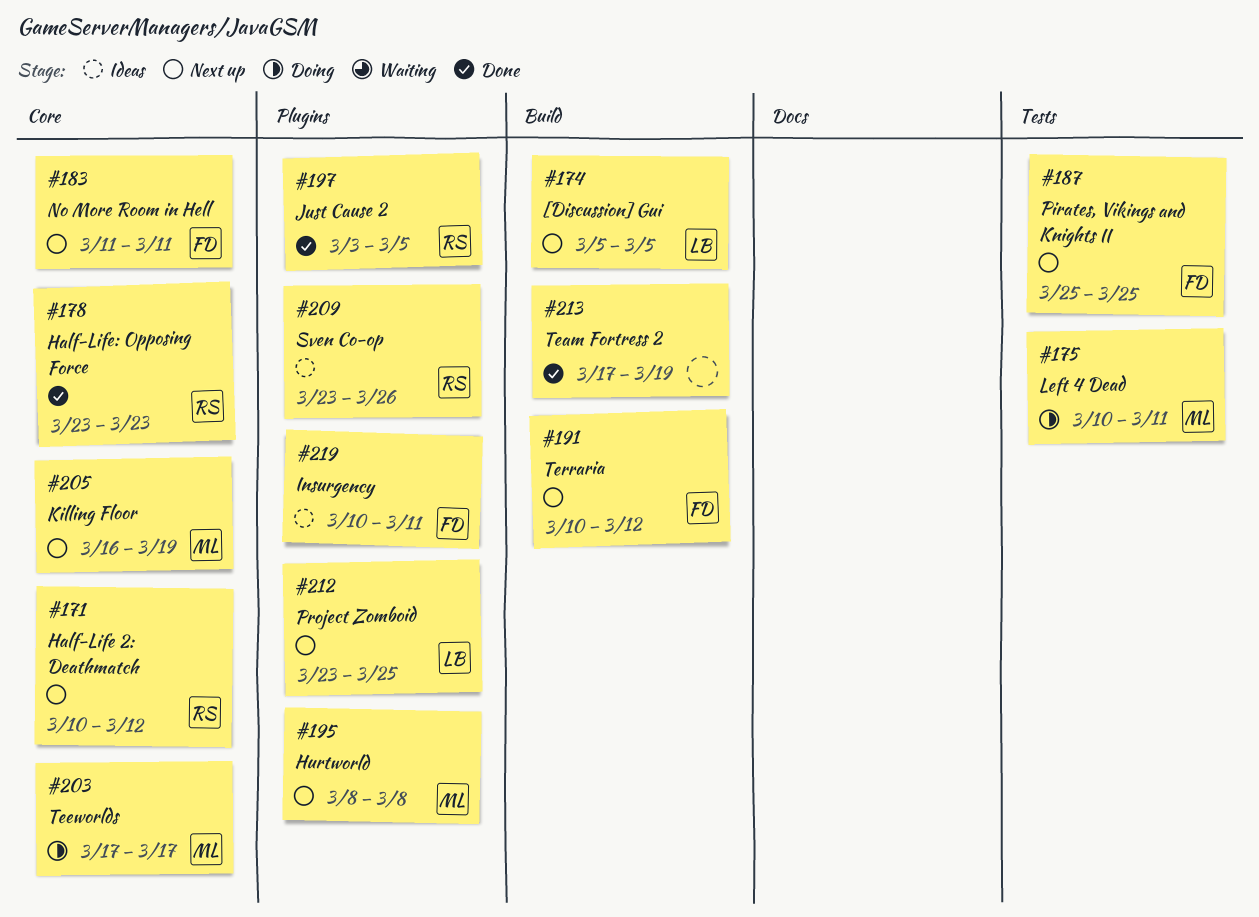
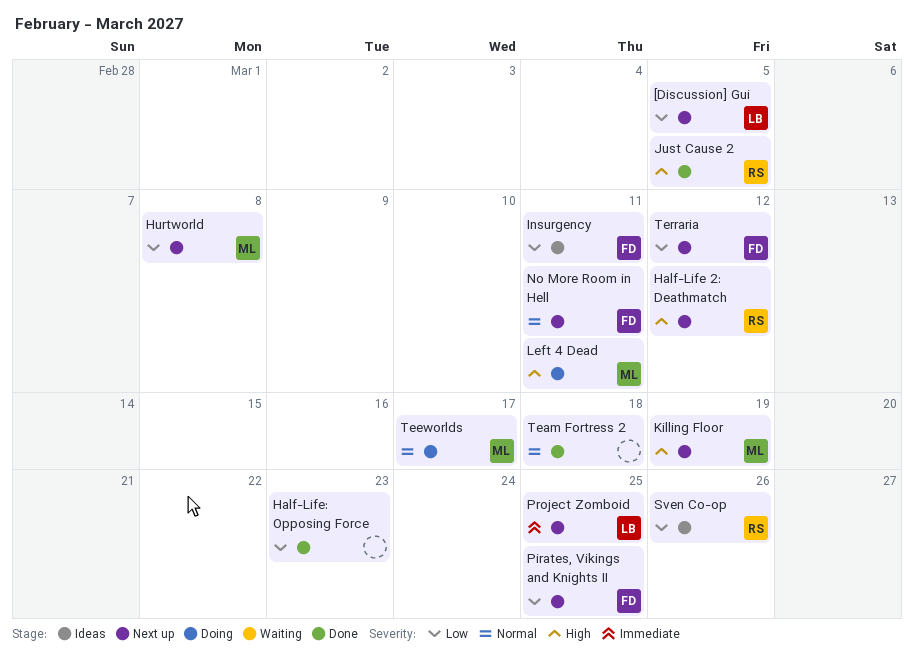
Half-Life: Opposing Force, owner: RS -> none
Team Fortress 2, due: Mar 19 -> Mar 18

